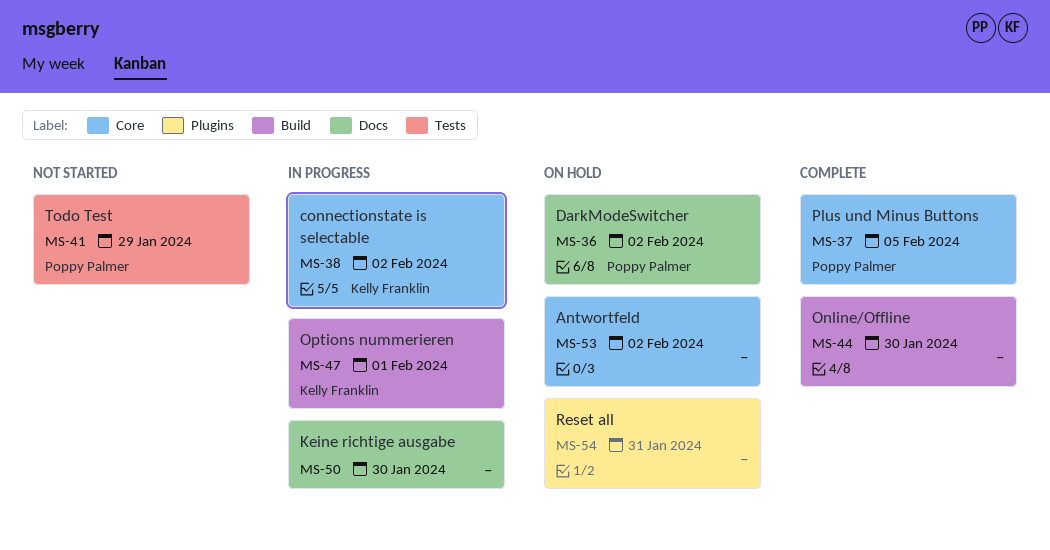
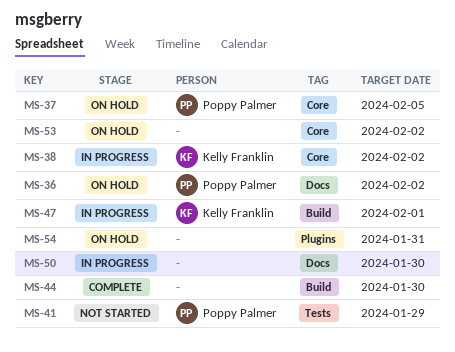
MS-37, status: Complete -> On hold

